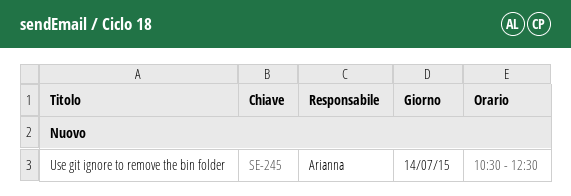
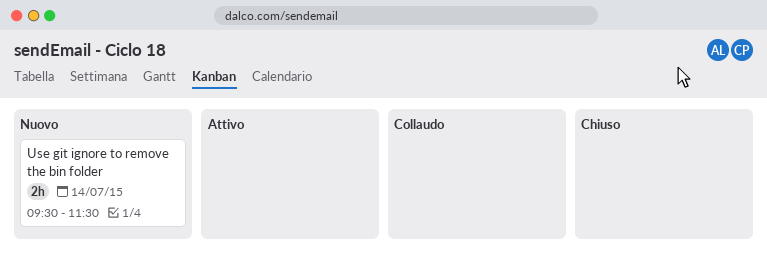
Use git ignore to remove the bin folder, begins: 10:30 -> 09:30
Use git ignore to remove the bin folder, ends: 12:30 -> 11:30

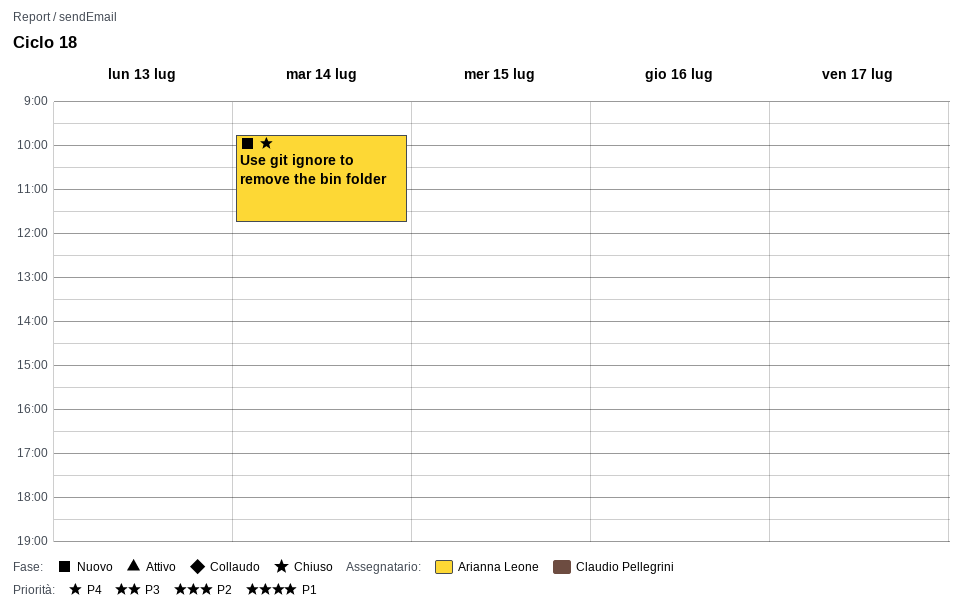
Use git ignore to remove the bin folder, begins: 09:30 -> 09:45
Use git ignore to remove the bin folder, ends: 11:30 -> 11:45

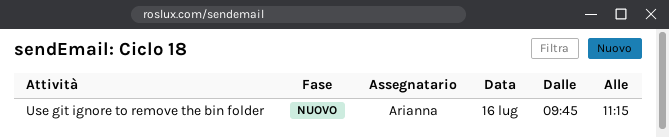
Use git ignore to remove the bin folder, day: Jul 14 -> Jul 16
Use git ignore to remove the bin folder, ends: 11:45 -> 11:15

